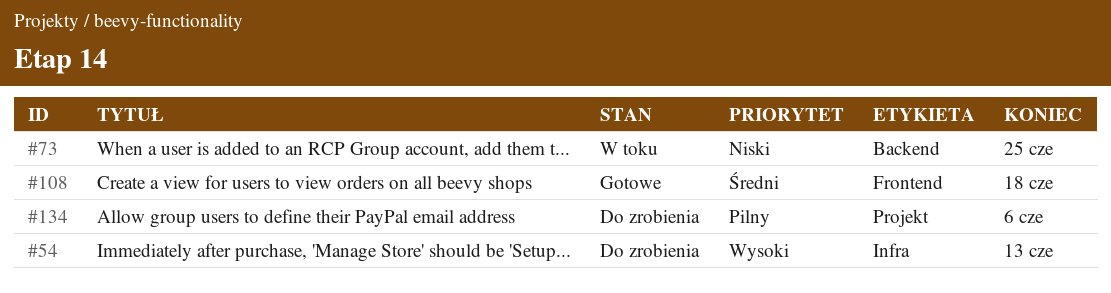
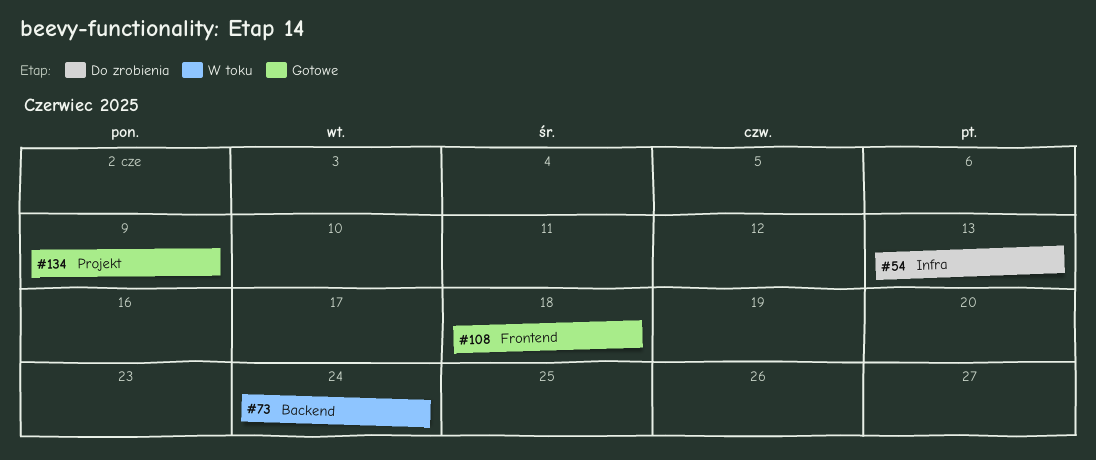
#73, due: Jun 25 -> Jun 24
#134, status: Do zrobienia -> Gotowe
#134, due: Jun 6 -> Jun 9

